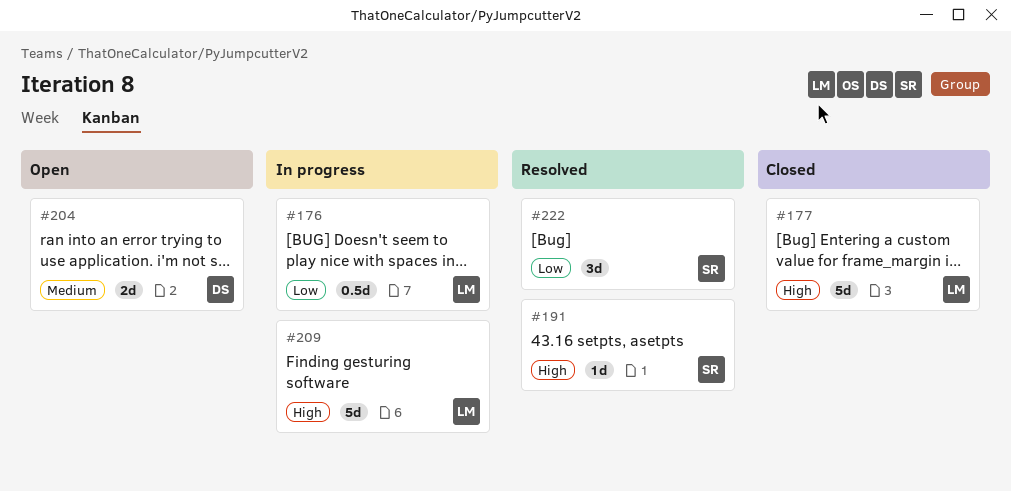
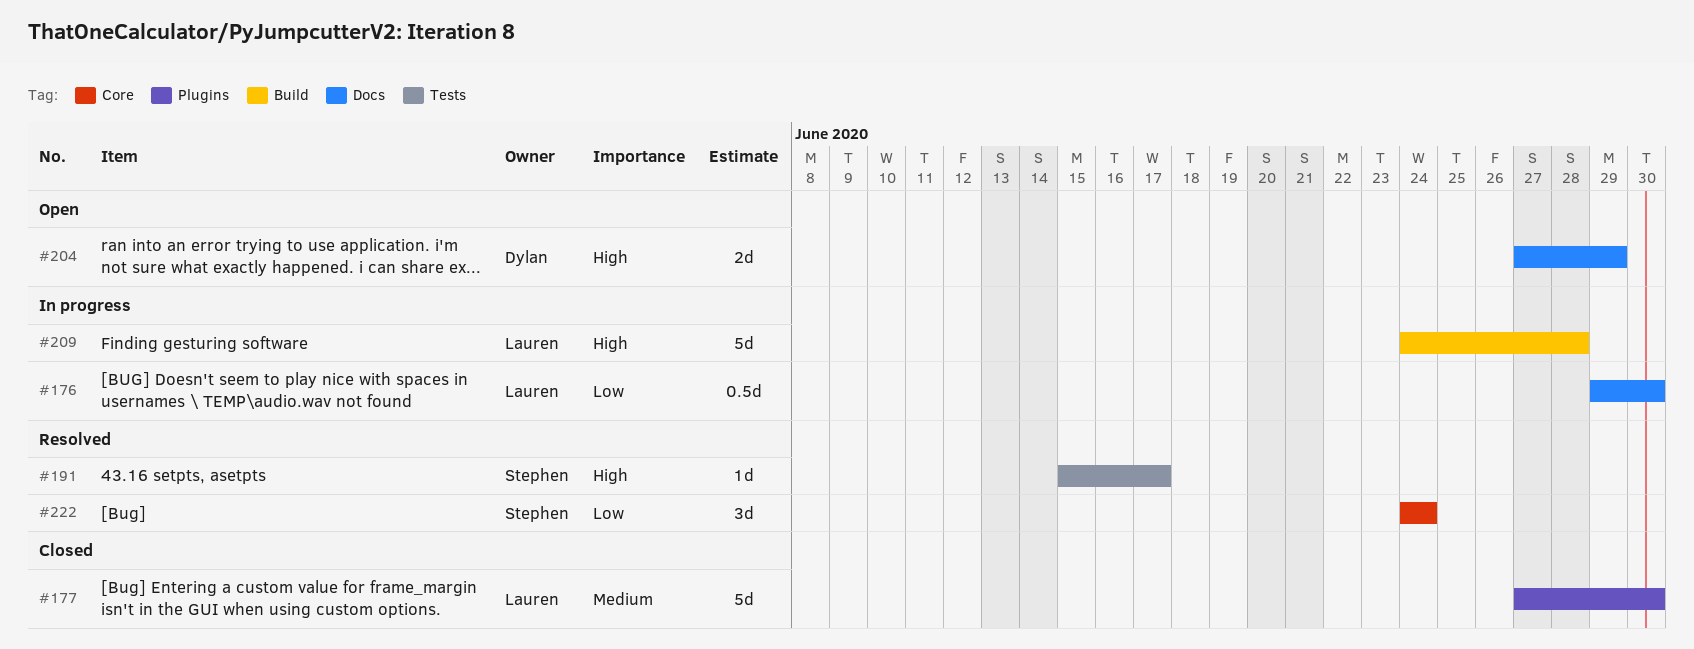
#177, priority: High -> Medium
#204, priority: Medium -> High

